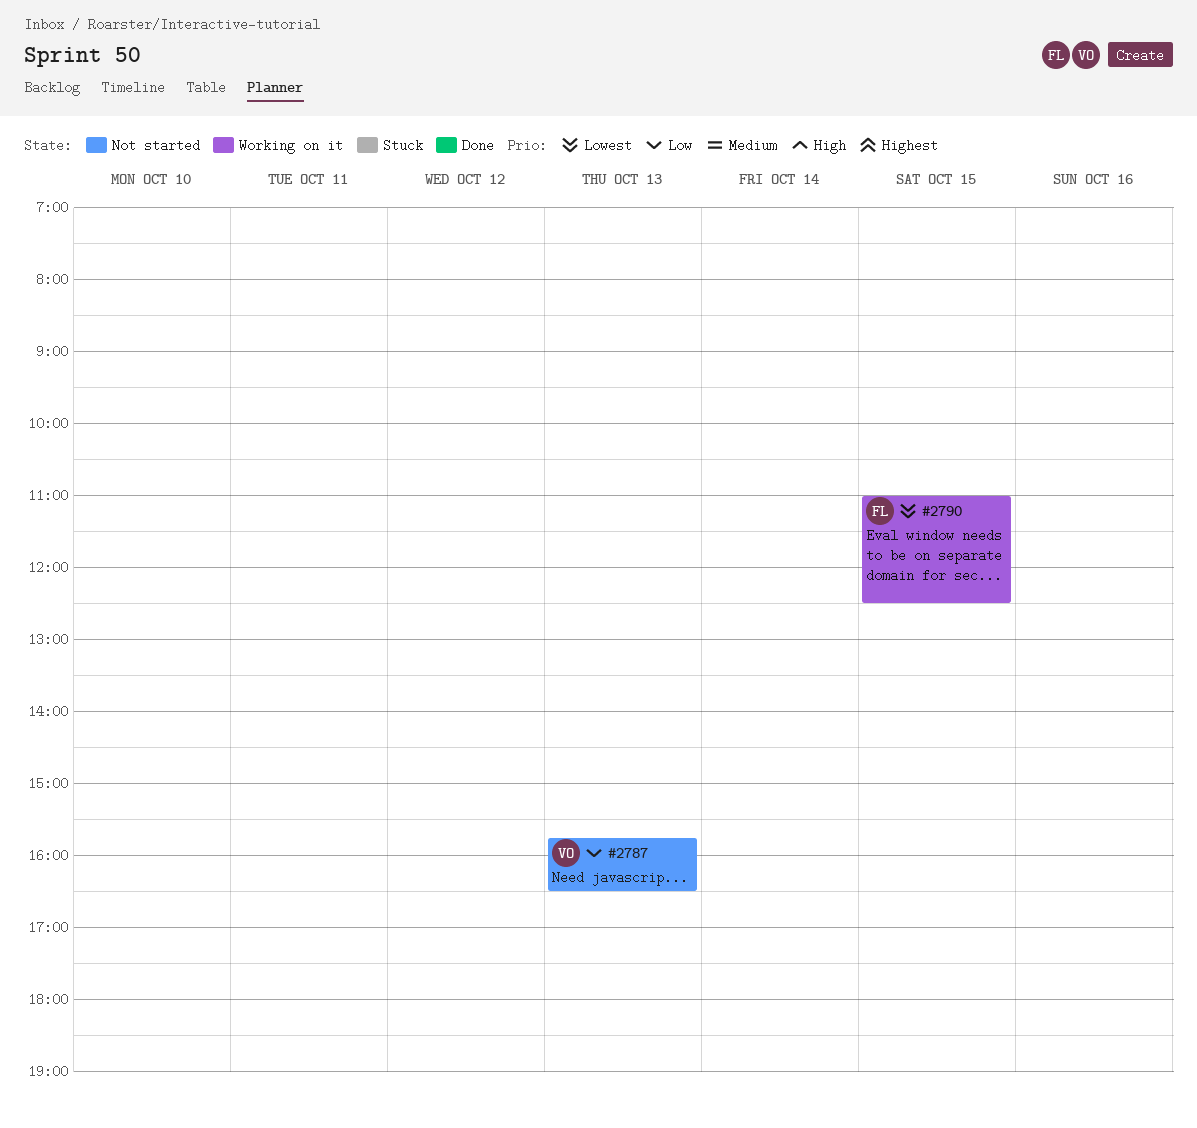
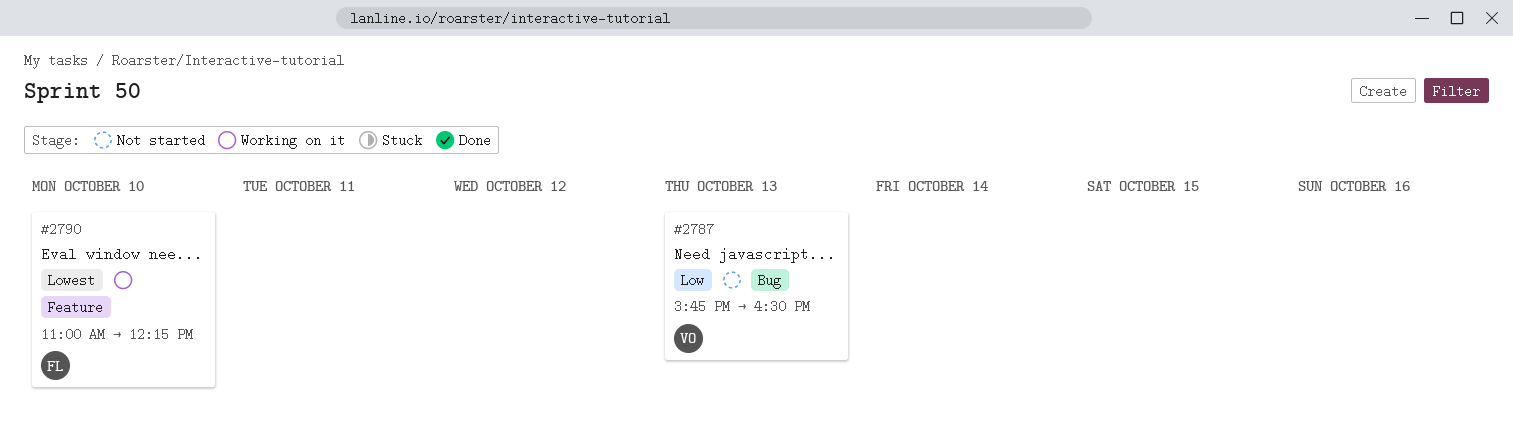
#2790, day: Oct 15 -> Oct 10
#2790, ends: 12:30 -> 12:15

